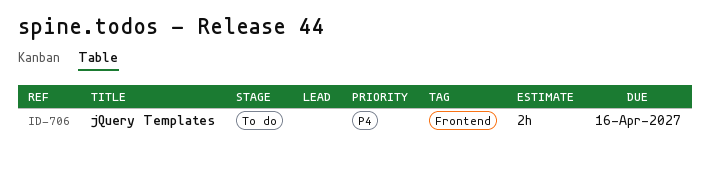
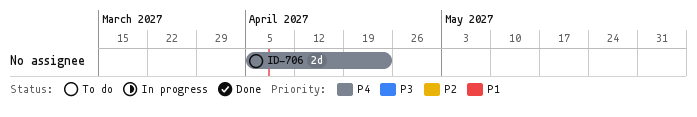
ID-706, estimate: 2h -> 2d
ID-706, due: Apr 16 -> Apr 23

